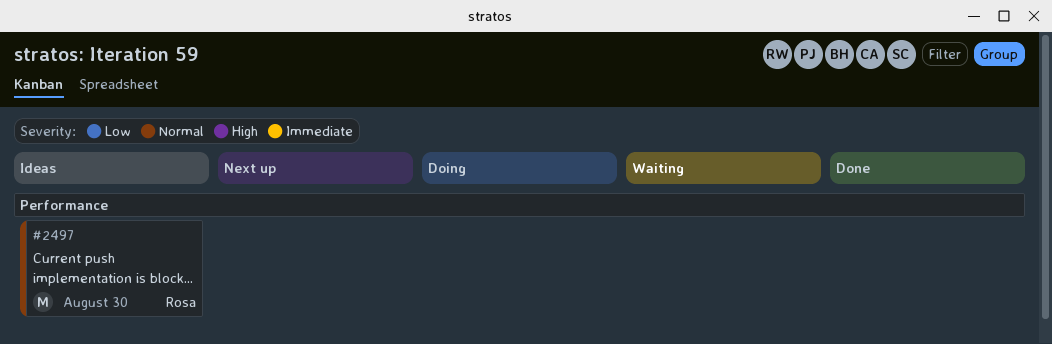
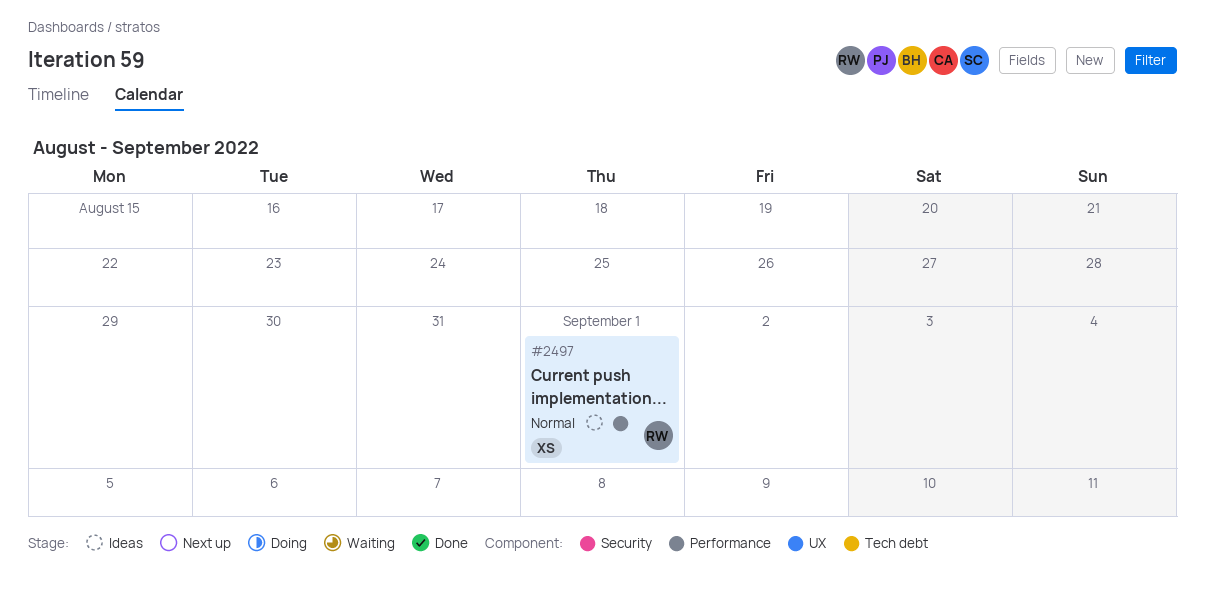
#2497, estimate: M -> XS
#2497, due: Aug 30 -> Sep 1

